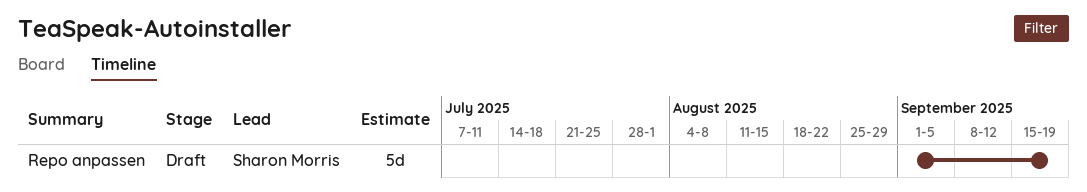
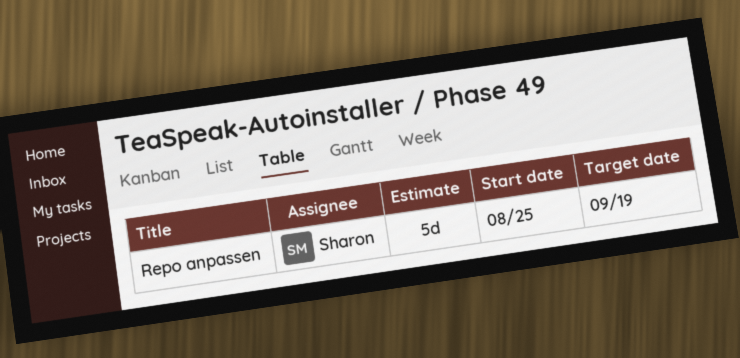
Repo anpassen, start: Sep 1 -> Aug 25

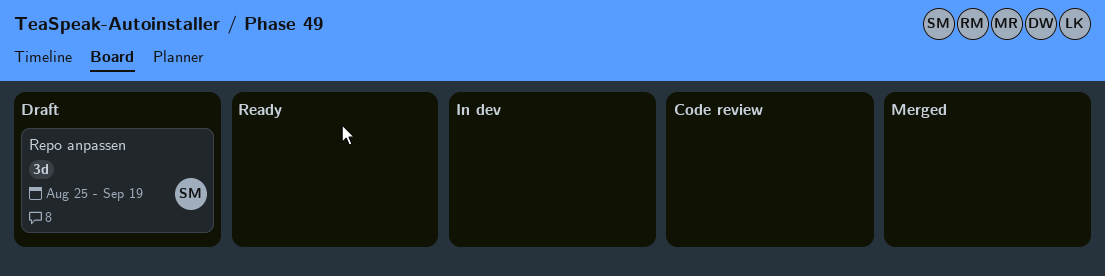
Repo anpassen, estimate: 5d -> 3d

